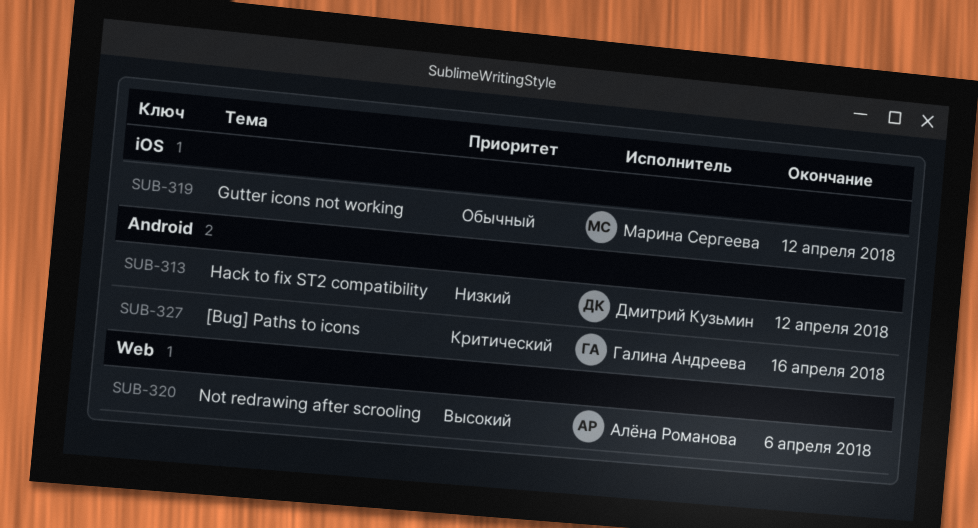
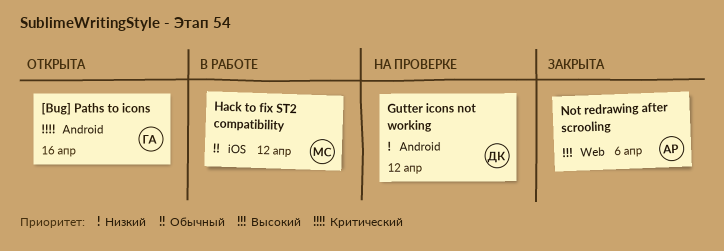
Gutter icons not working, owner: Марина Сергеева -> Дмитрий Кузьмин
Gutter icons not working, priority: Обычный -> Низкий
Gutter icons not working, label: iOS -> Android
Hack to fix ST2 compatibility, owner: Дмитрий Кузьмин -> Марина Сергеева
Hack to fix ST2 compatibility, priority: Низкий -> Обычный
Hack to fix ST2 compatibility, label: Android -> iOS

